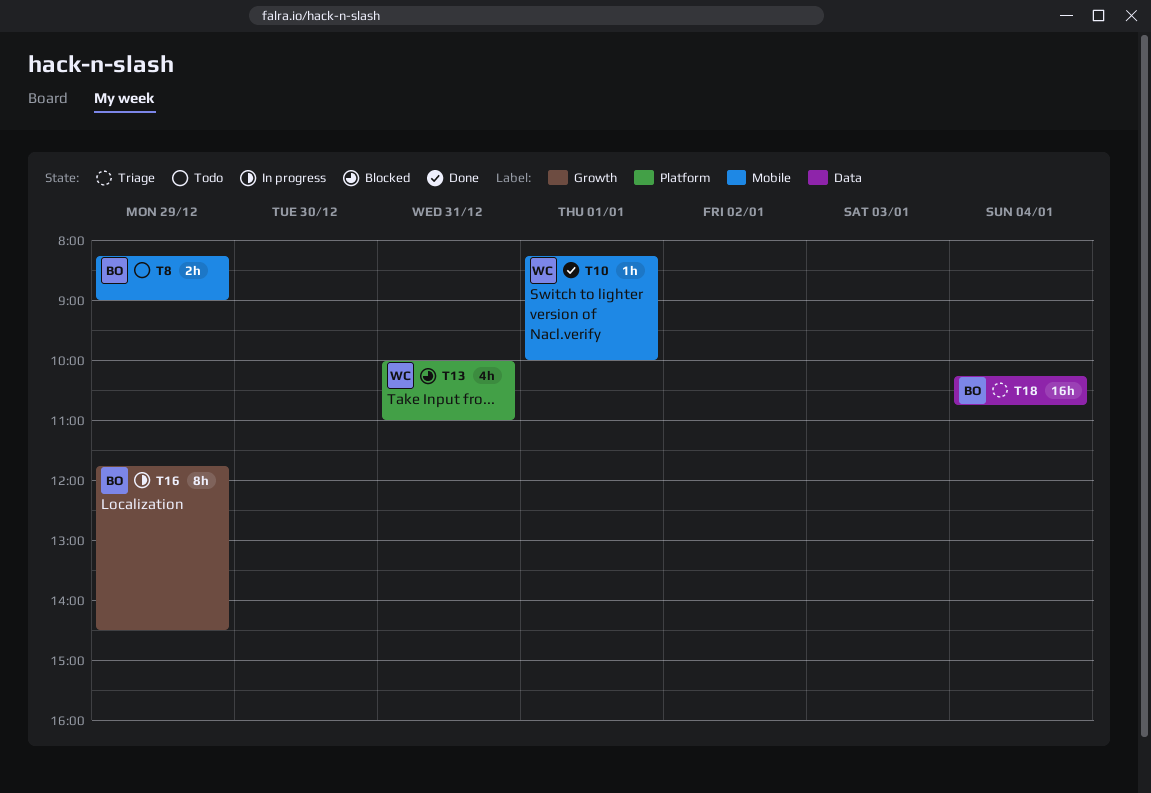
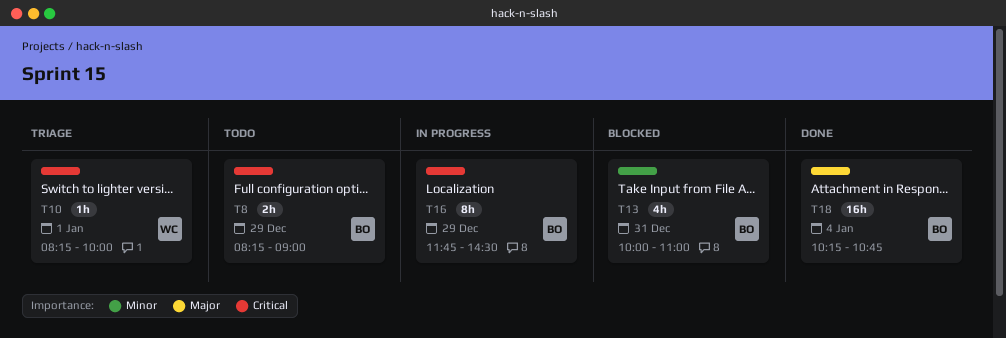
T10, status: Done -> Triage
T13, owner: WC -> BO
T18, status: Triage -> Done

